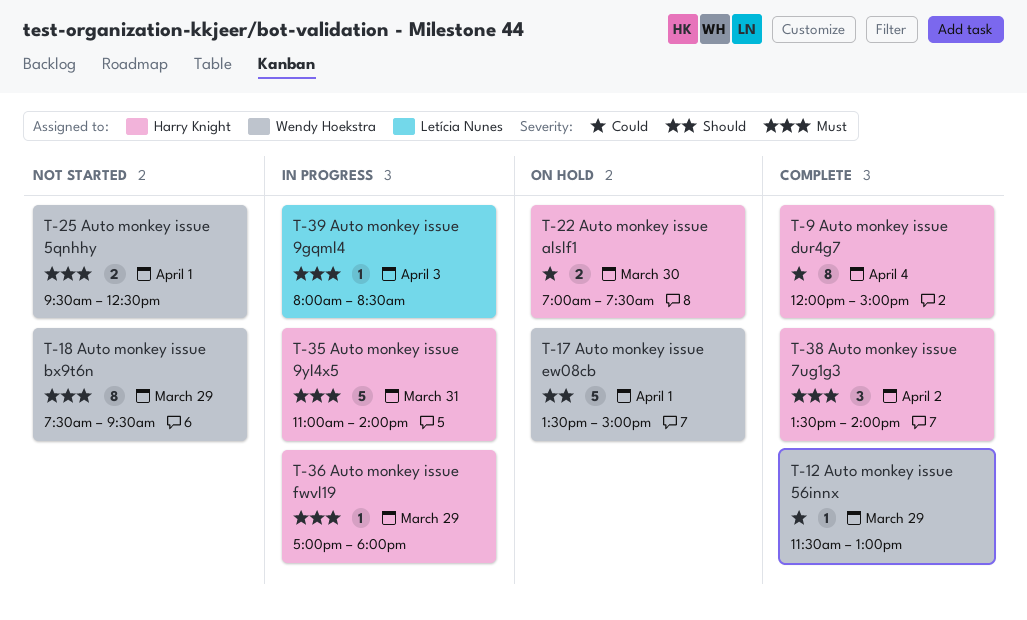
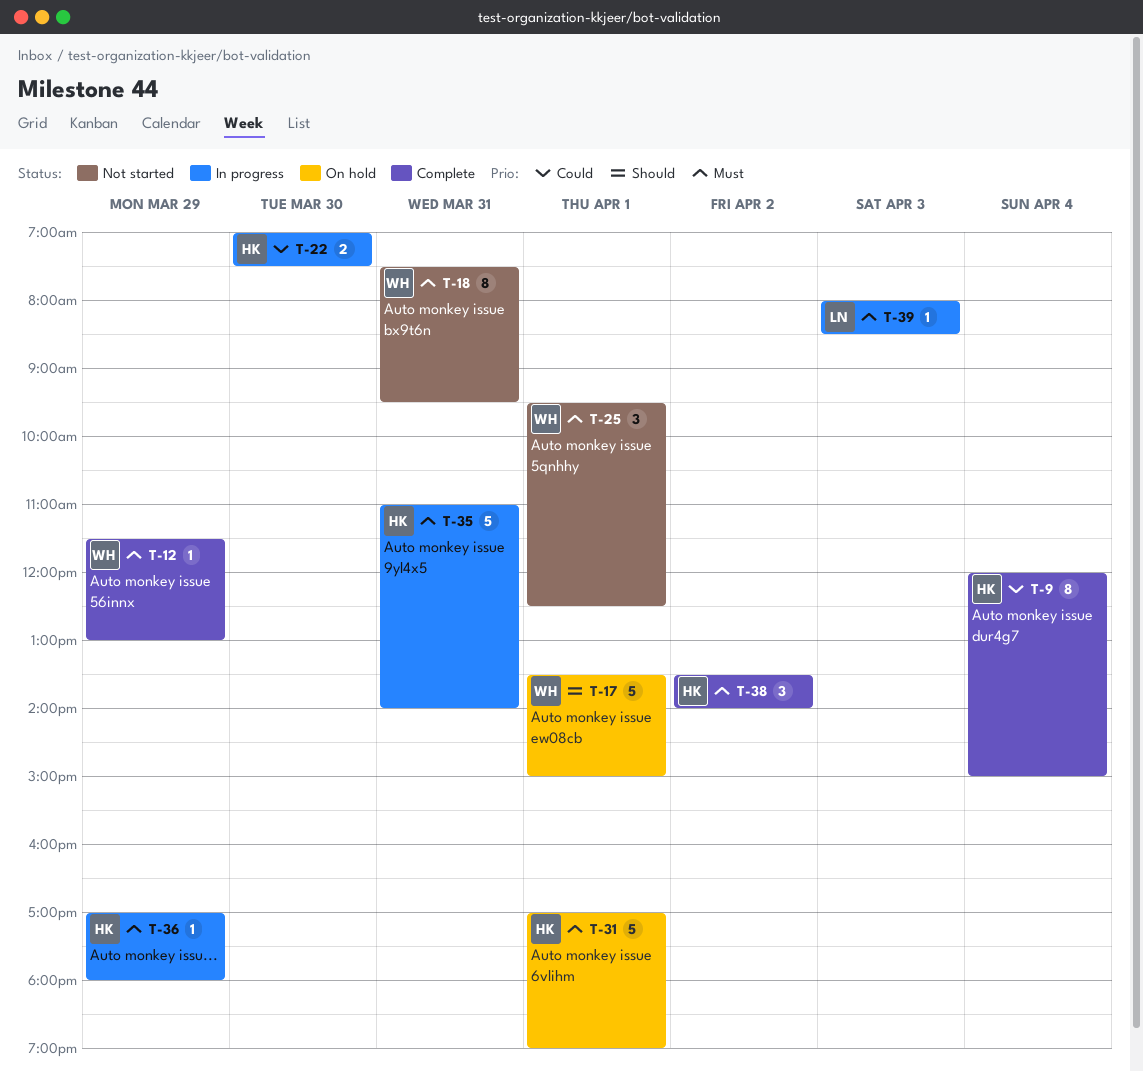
T-12, priority: Could -> Must
T-18, day: Mar 29 -> Mar 31
T-22, status: On hold -> In progress
T-25, estimate: 2 -> 3
T-31: none -> present

